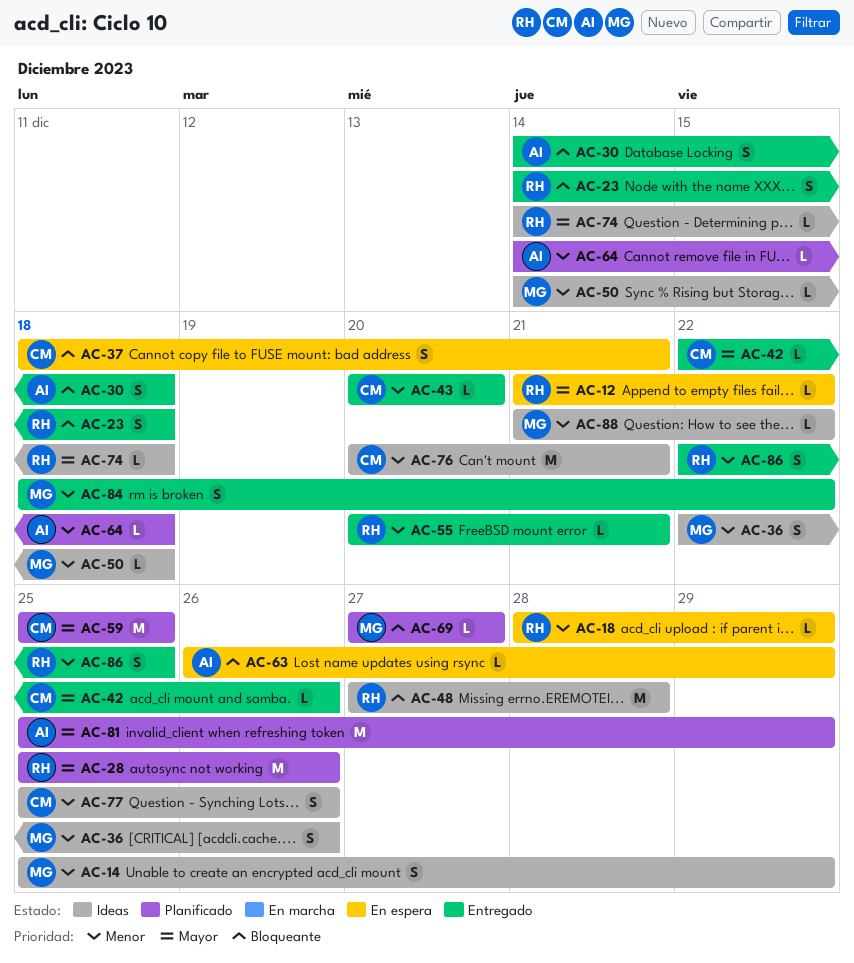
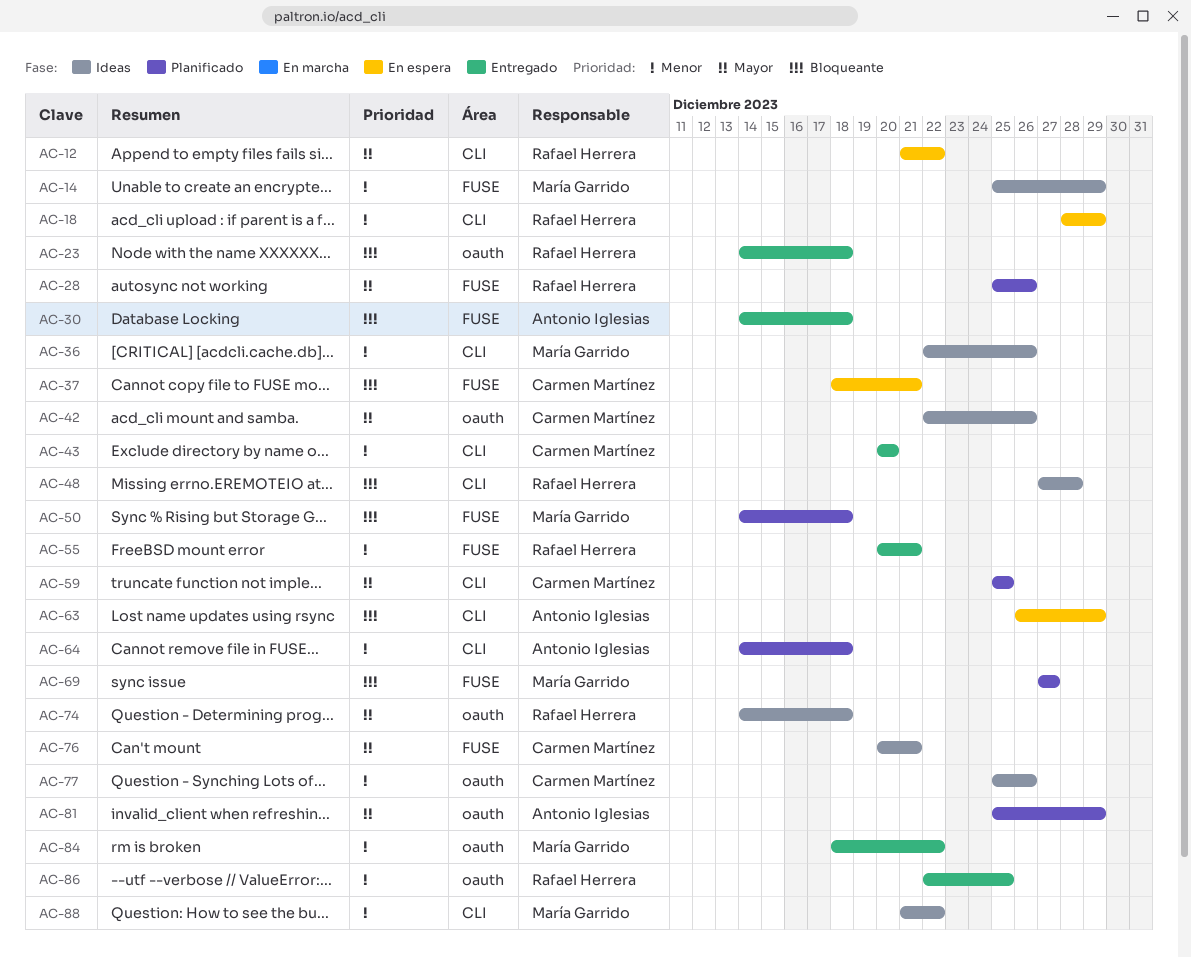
AC-42, status: Entregado -> Ideas
AC-50, status: Ideas -> Planificado
AC-50, priority: Menor -> Bloqueante
AC-76, priority: Menor -> Mayor

